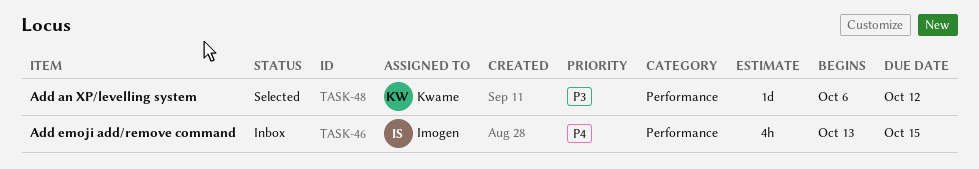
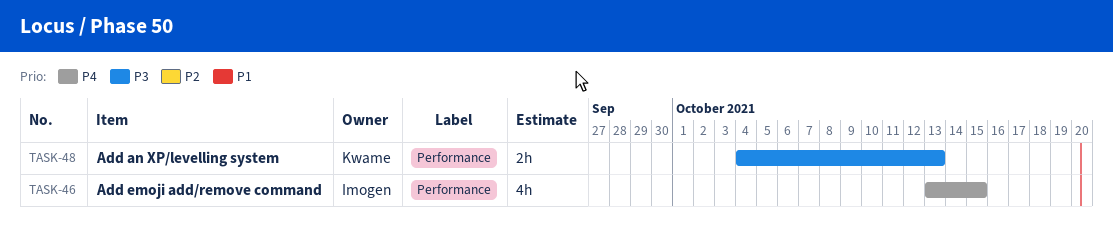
TASK-48, estimate: 1d -> 2h
TASK-48, start: Oct 6 -> Oct 4
TASK-48, due: Oct 12 -> Oct 13

